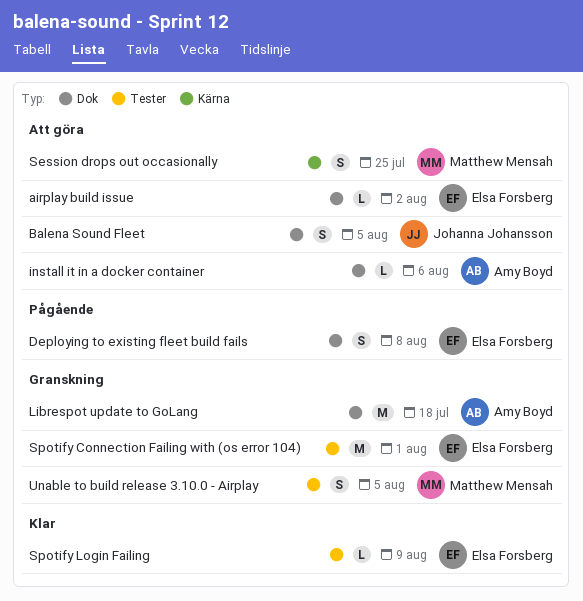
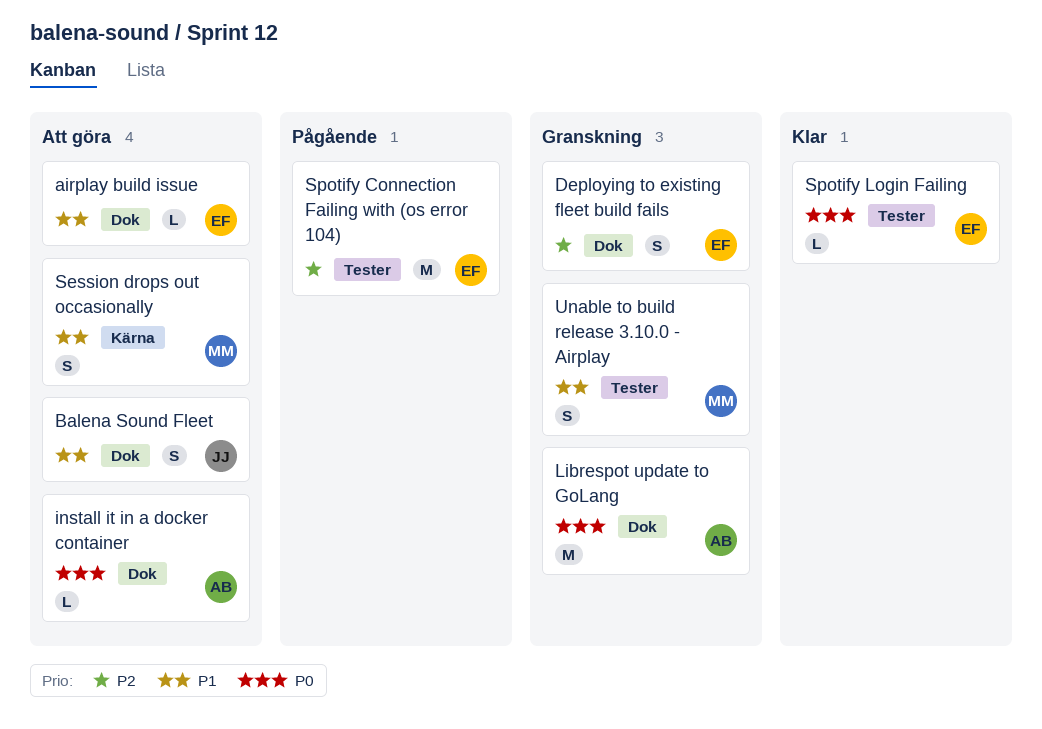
Deploying to existing fleet build fails, status: Pågående -> Granskning
Spotify Connection Failing with (os error 104), status: Granskning -> Pågående

